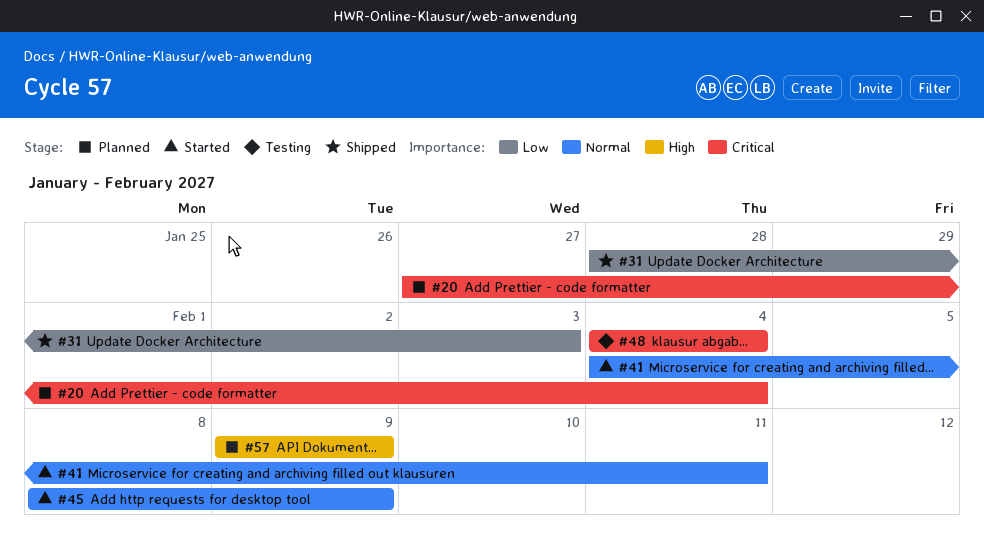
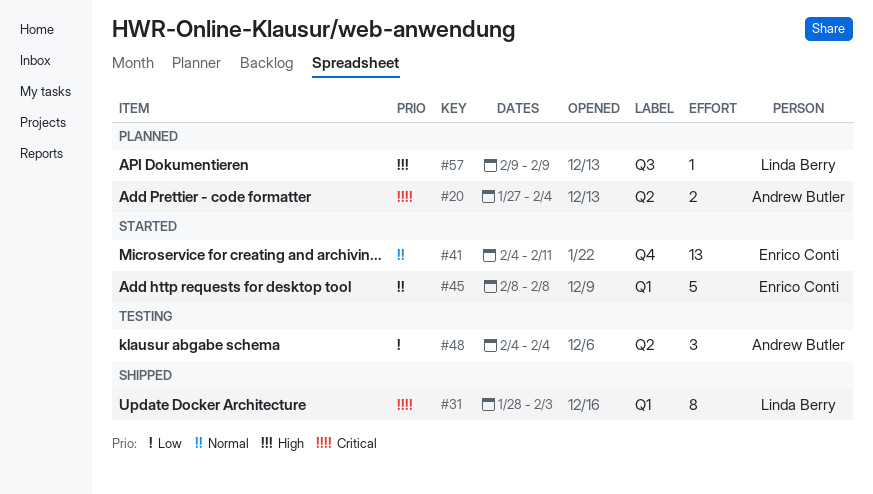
#31, priority: Low -> Critical
#45, due: Feb 9 -> Feb 8
#48, priority: Critical -> Low

